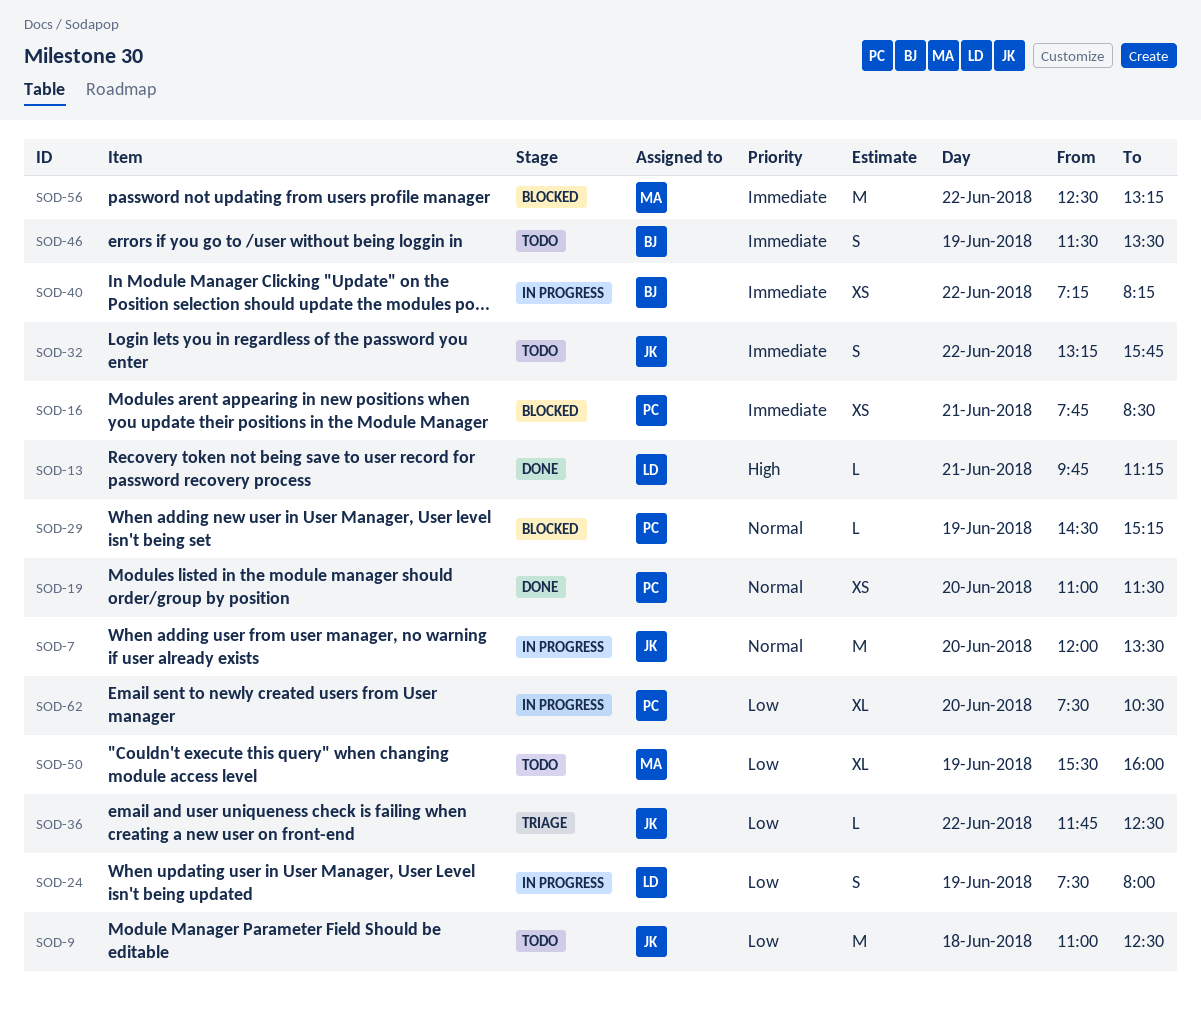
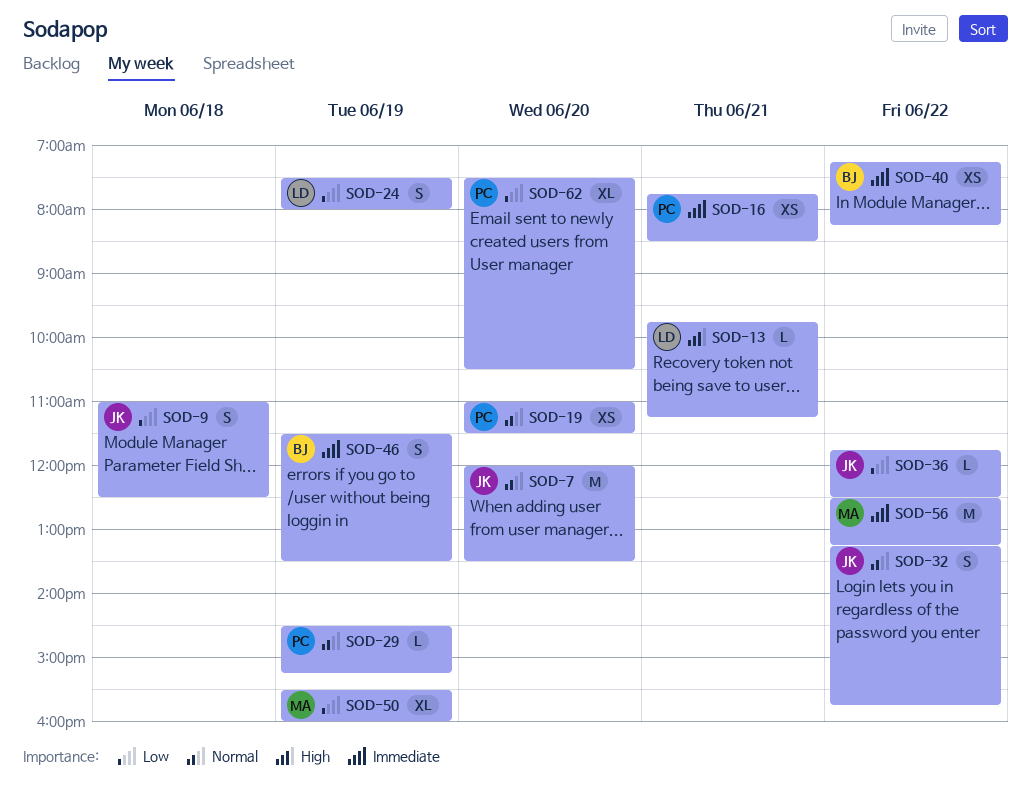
SOD-9, estimate: M -> S
SOD-32, priority: Immediate -> Normal

